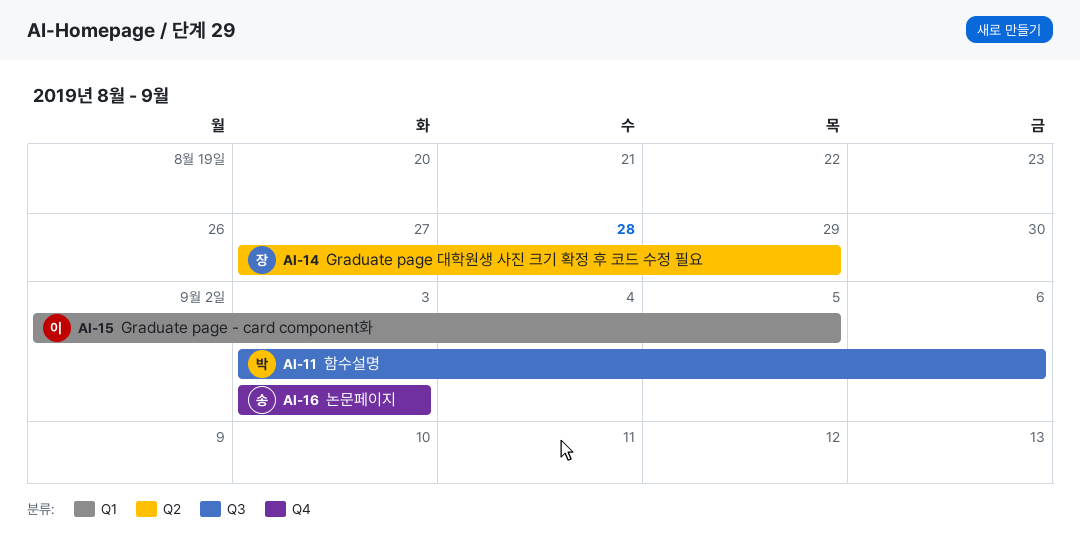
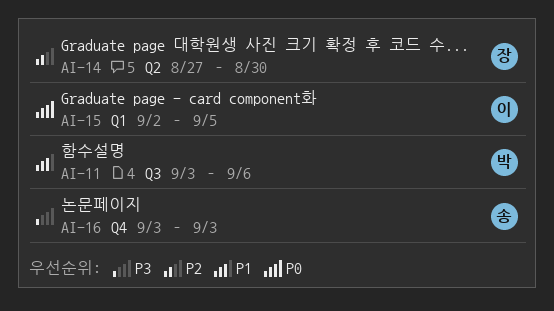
AI-14, due: Aug 29 -> Aug 30

